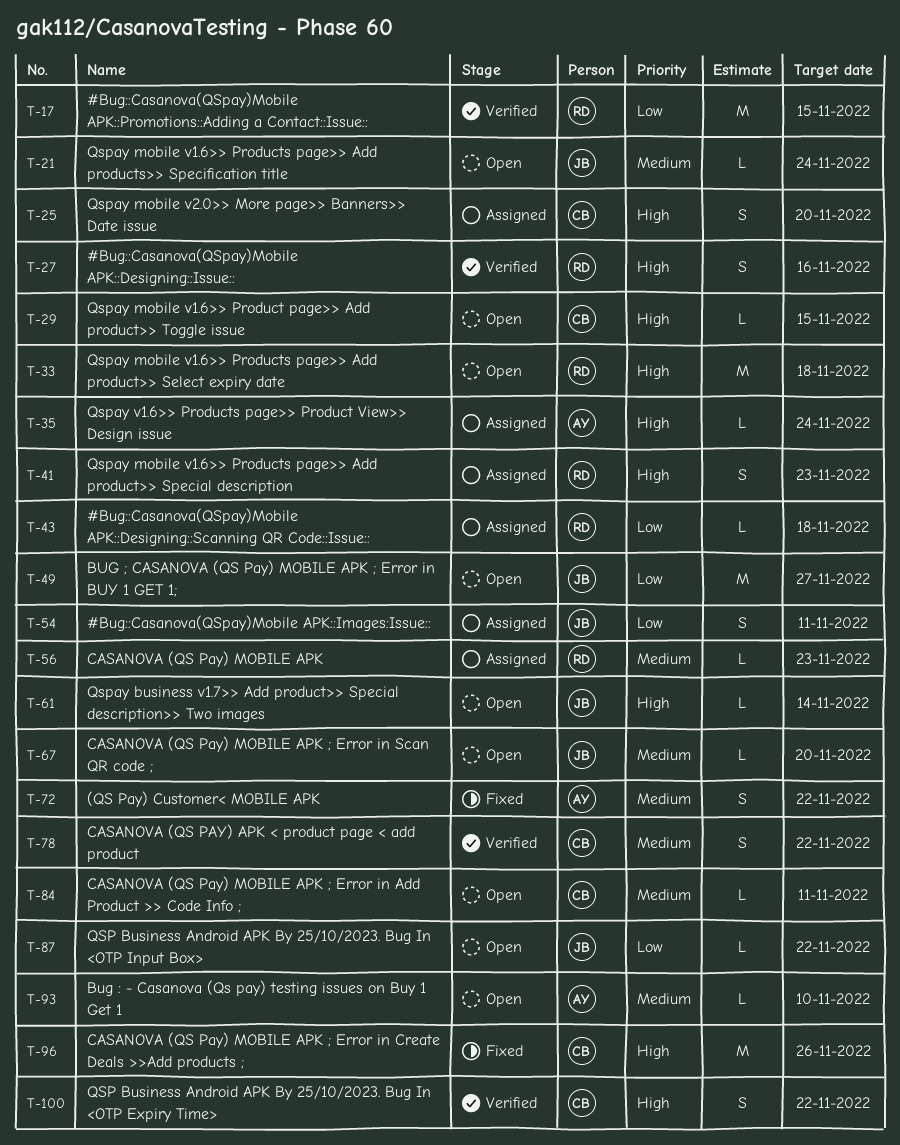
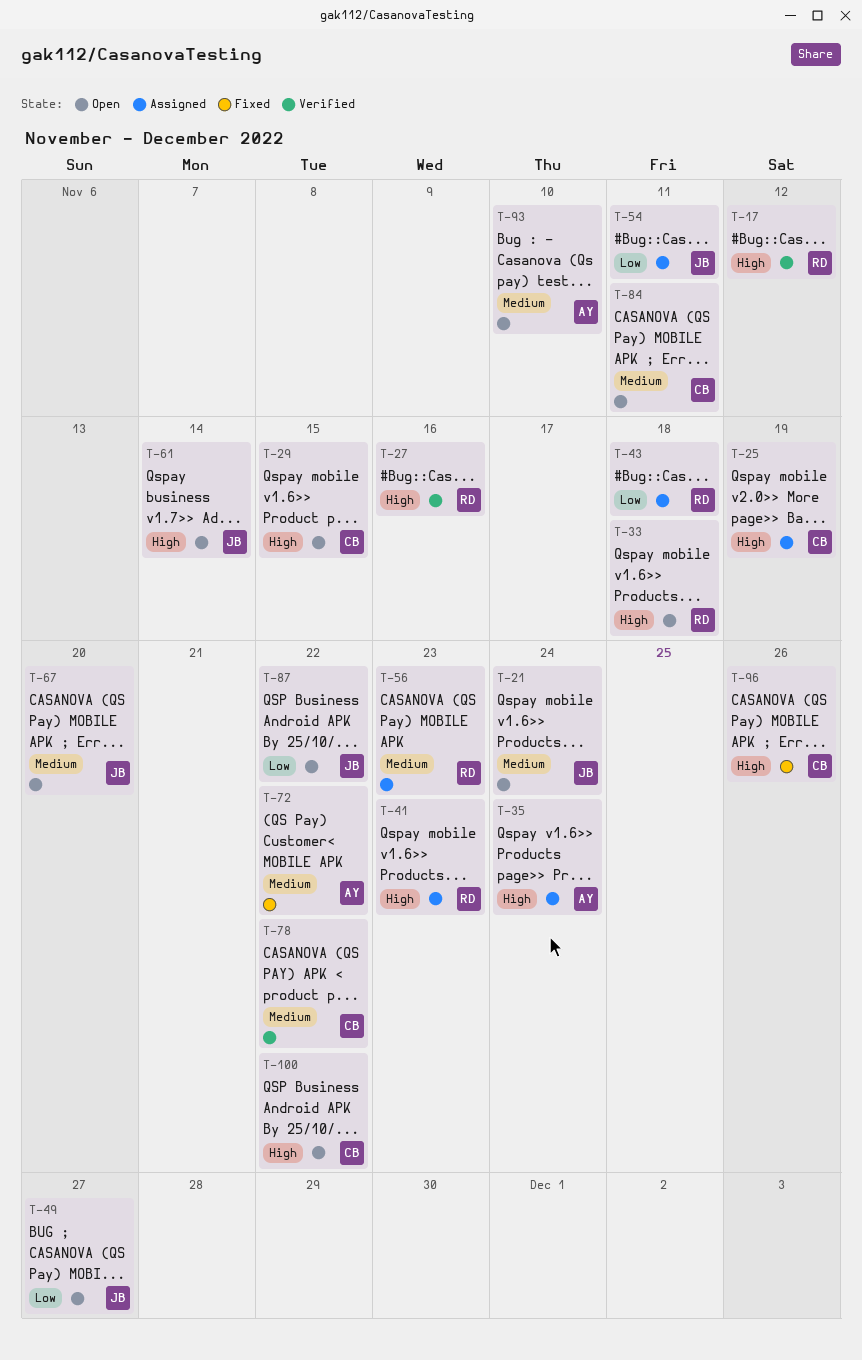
T-17, priority: Low -> High
T-17, due: Nov 15 -> Nov 12
T-25, due: Nov 20 -> Nov 19
T-100, status: Verified -> Open

